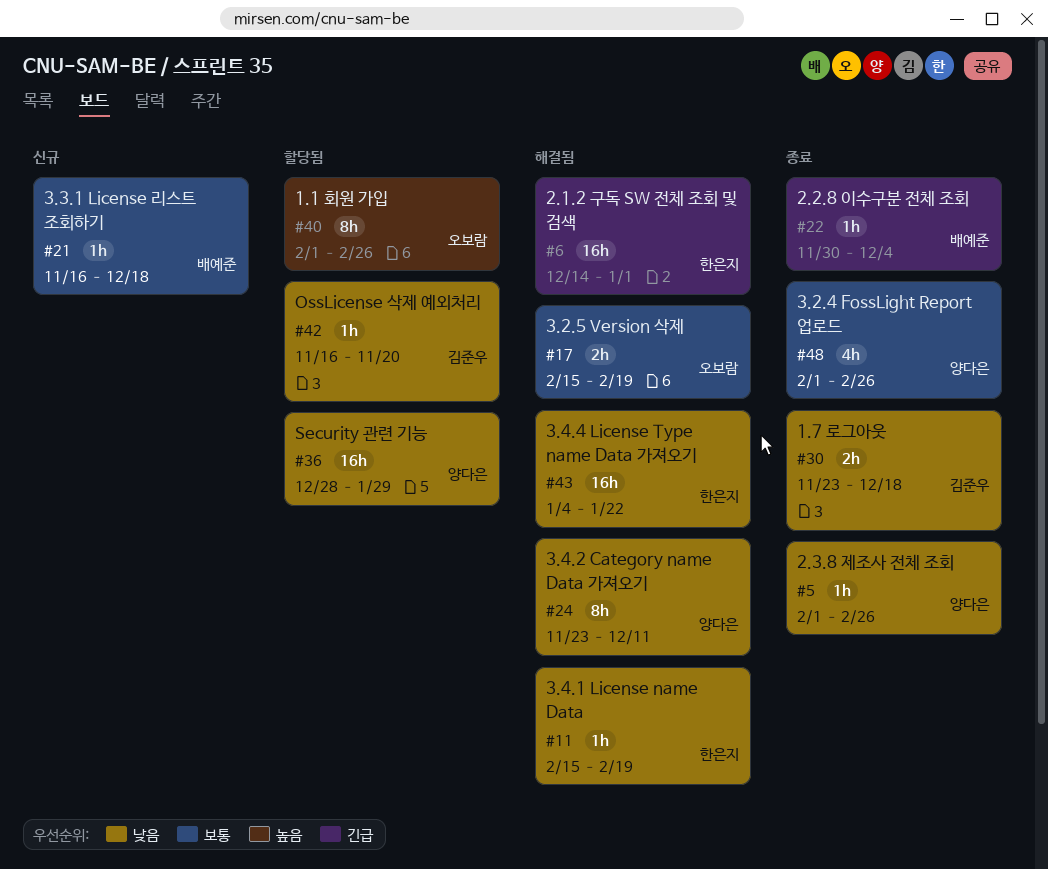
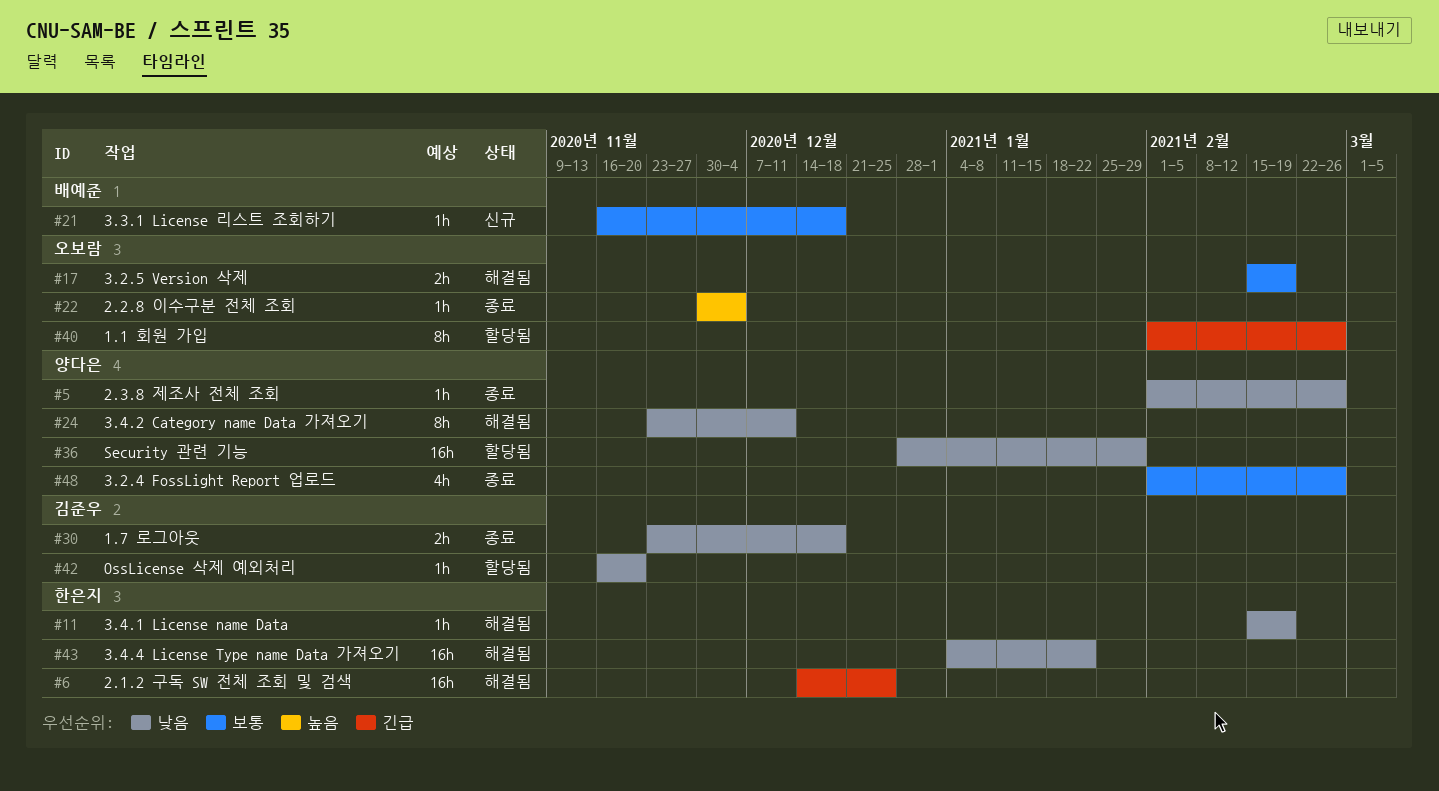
#6, due: Jan 1 -> Dec 25
#22, owner: 배예준 -> 오보람
#22, priority: 긴급 -> 높음
#40, priority: 높음 -> 긴급

